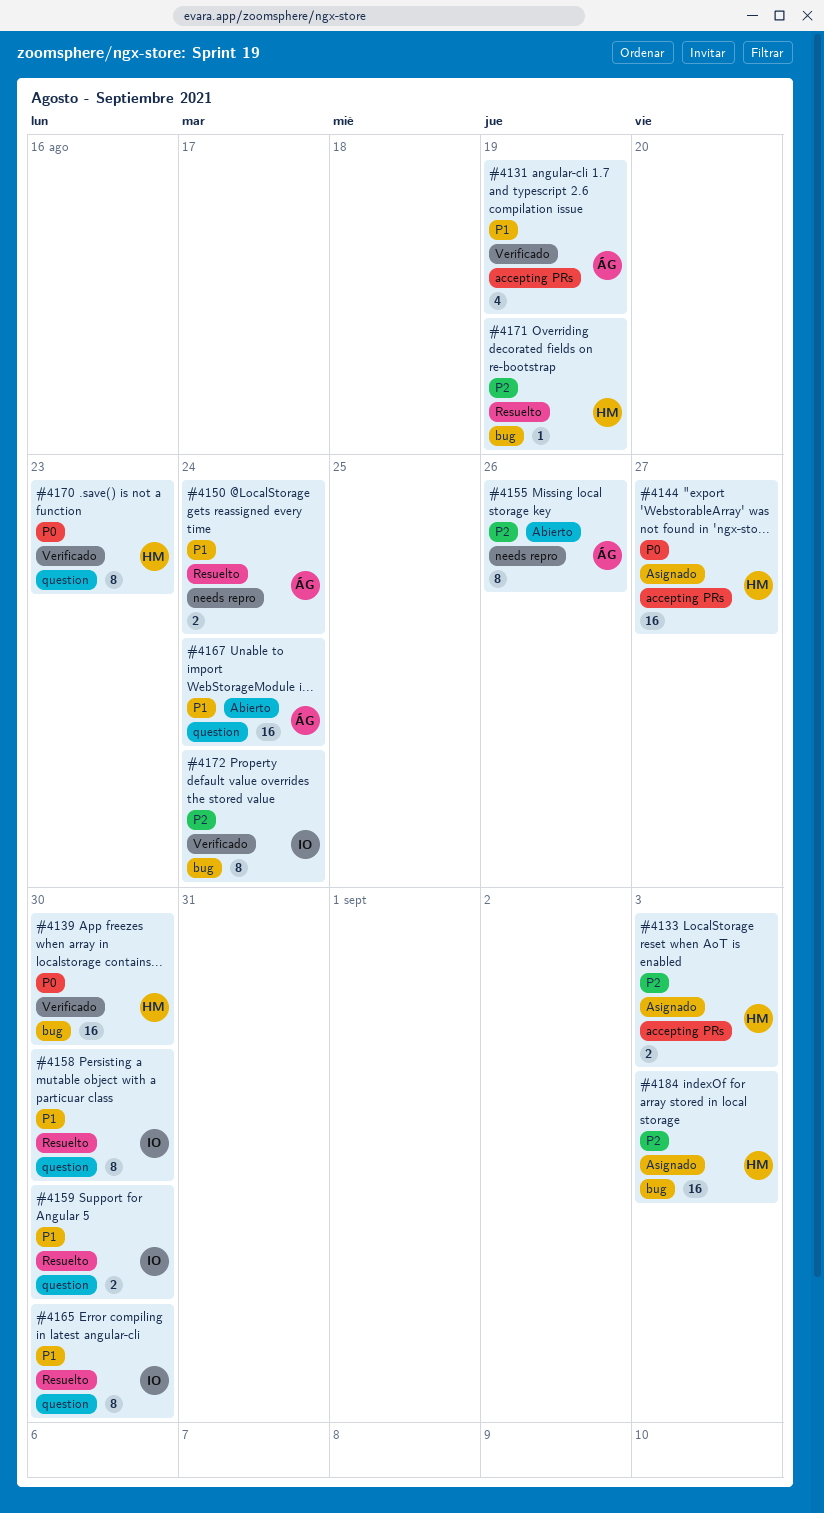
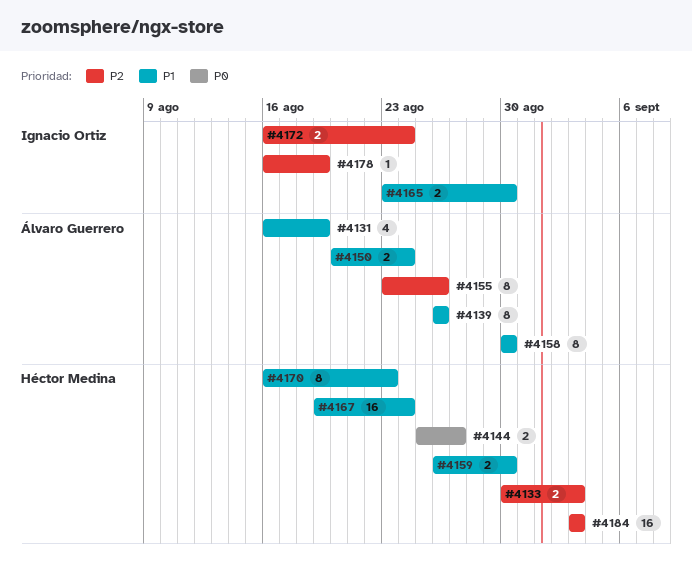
#4139, owner: Héctor Medina -> Álvaro Guerrero
#4139, priority: P0 -> P1
#4139, estimate: 16 -> 8
#4139, due: Aug 30 -> Aug 26
#4144, estimate: 16 -> 2
#4158, owner: Ignacio Ortiz -> Álvaro Guerrero
#4159, owner: Ignacio Ortiz -> Héctor Medina
#4165, estimate: 8 -> 2
#4167, owner: Álvaro Guerrero -> Héctor Medina
#4170, priority: P0 -> P1
#4171: present -> none
#4172, estimate: 8 -> 2
#4178: none -> present

